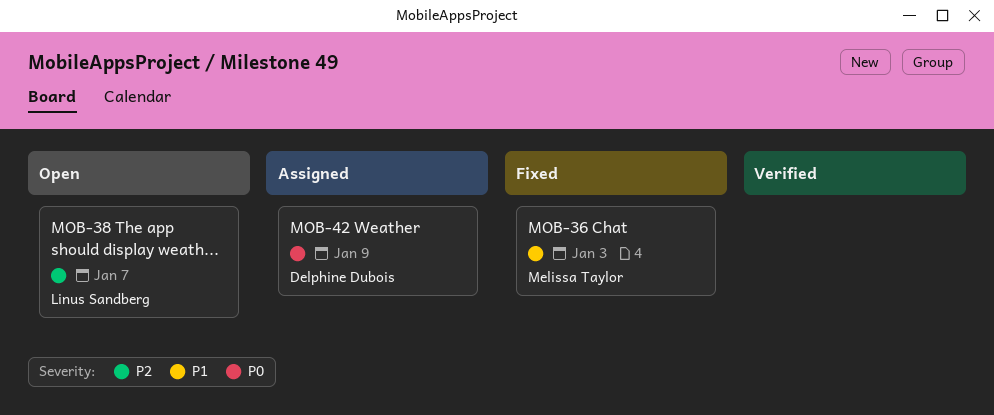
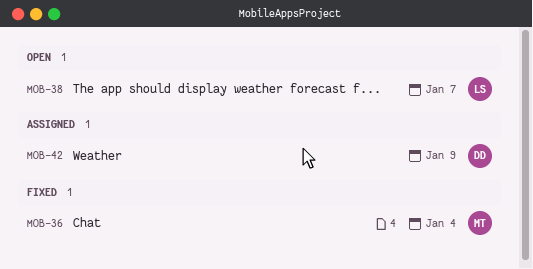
MOB-36, due: Jan 3 -> Jan 4

